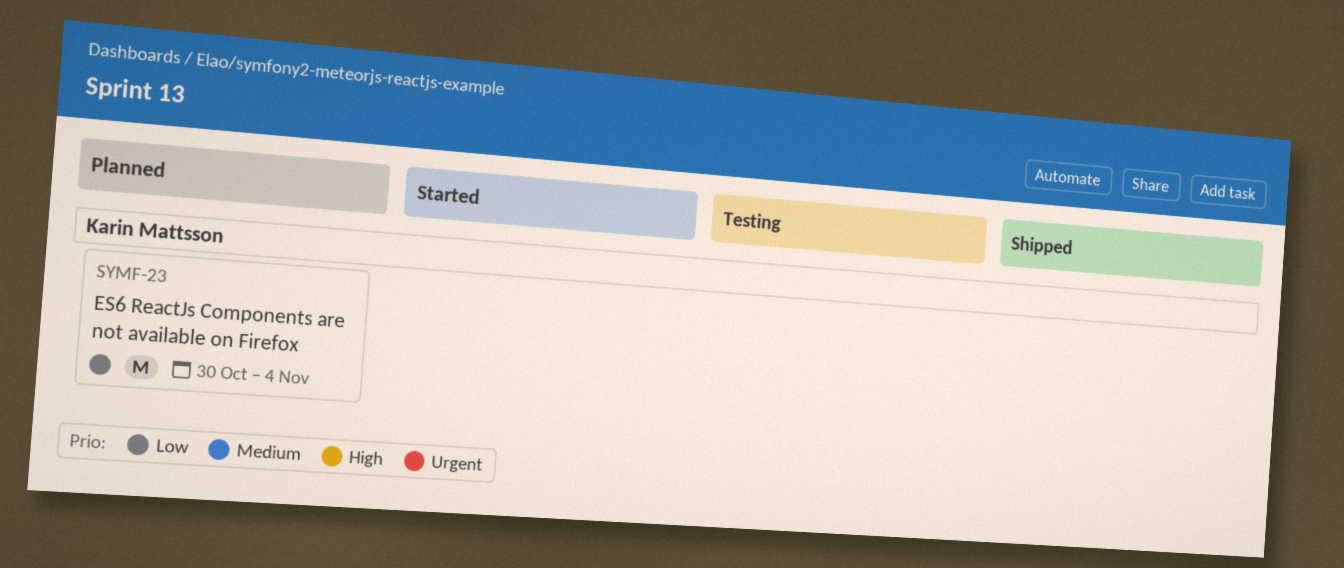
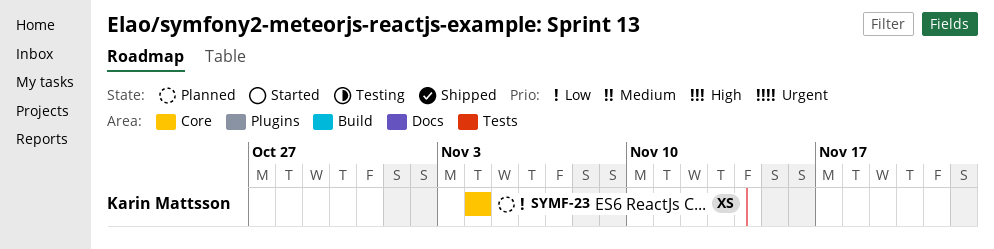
SYMF-23, estimate: M -> XS
SYMF-23, start: Oct 30 -> Nov 4

